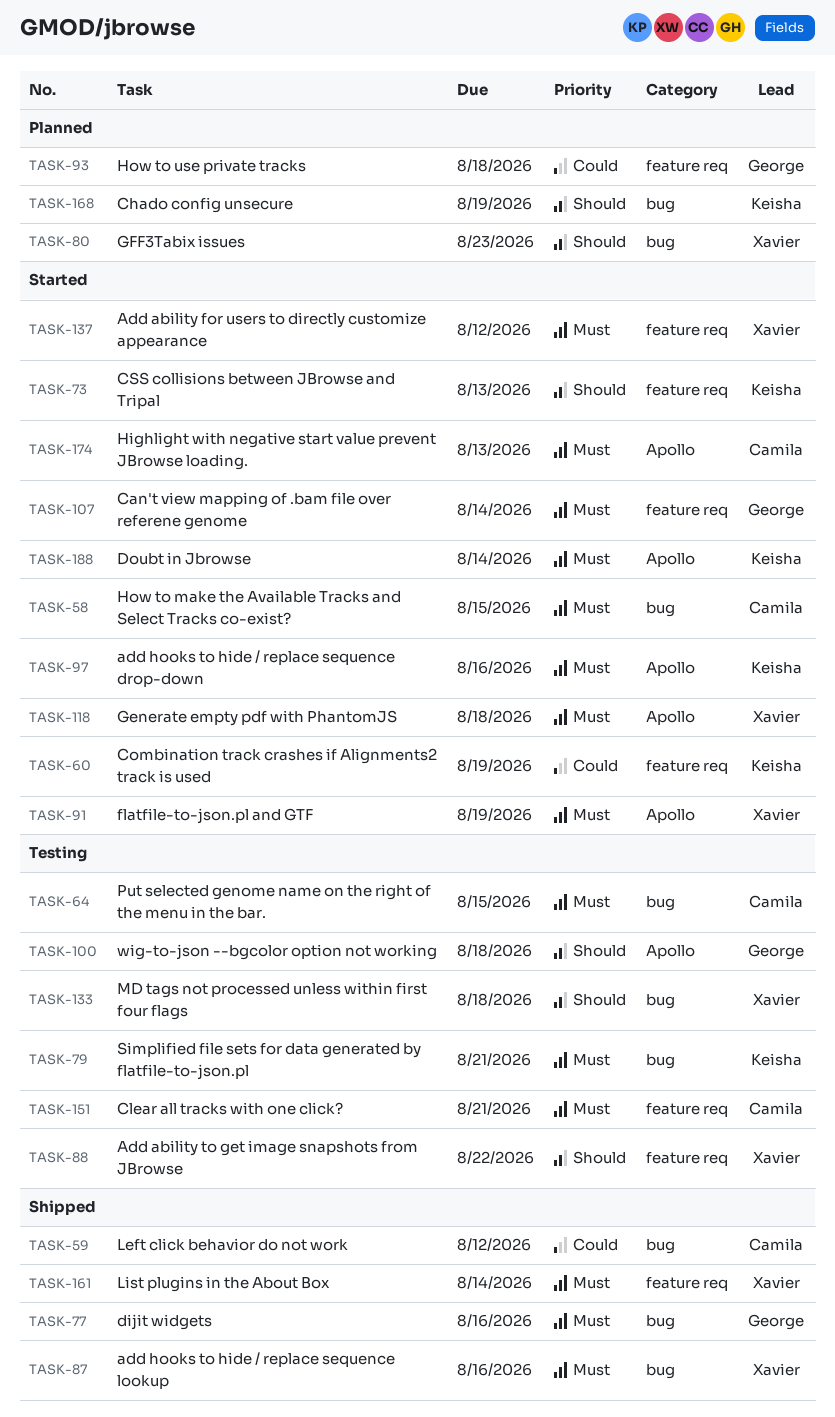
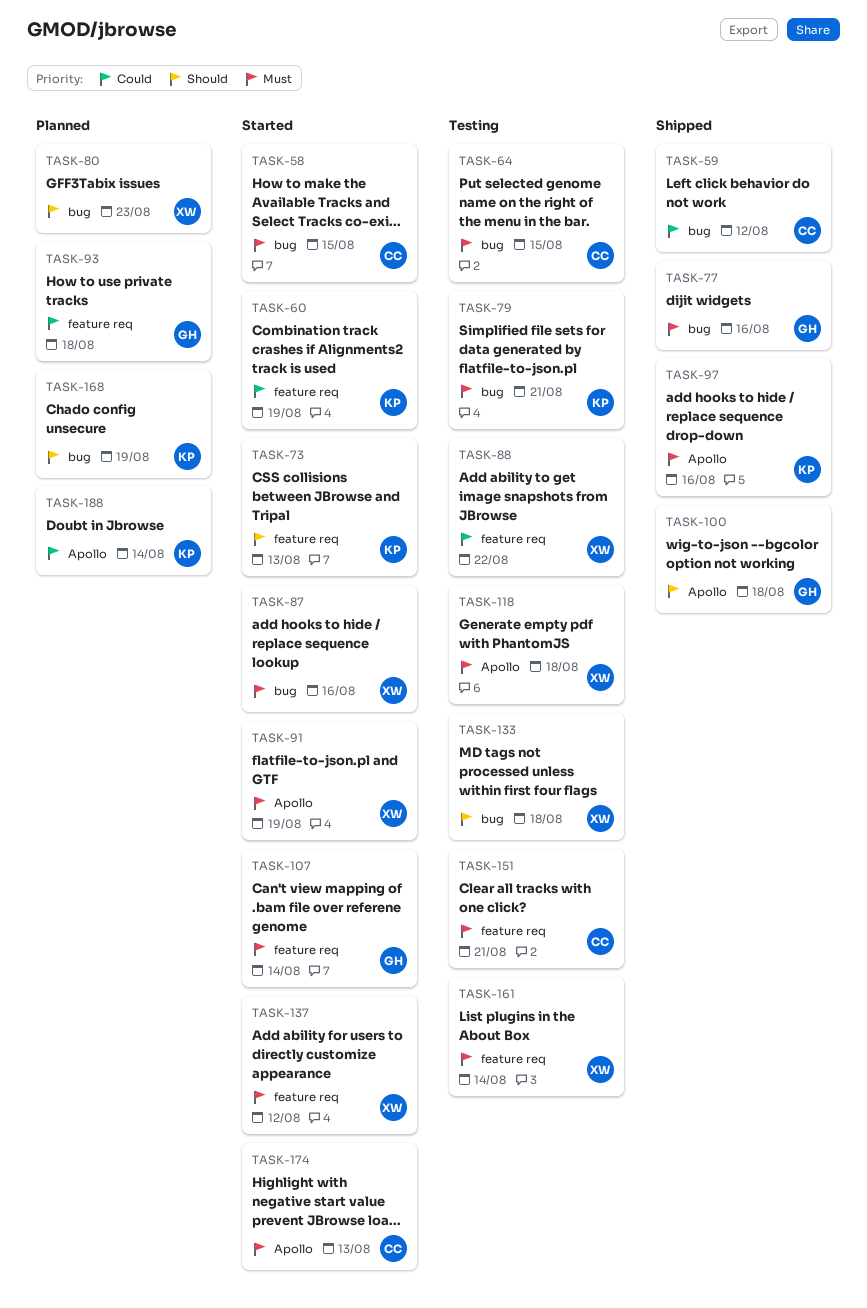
TASK-87, status: Shipped -> Started
TASK-88, priority: Should -> Could
TASK-97, status: Started -> Shipped
TASK-100, status: Testing -> Shipped
TASK-118, status: Started -> Testing
TASK-161, status: Shipped -> Testing
TASK-188, status: Started -> Planned
TASK-188, priority: Must -> Could

